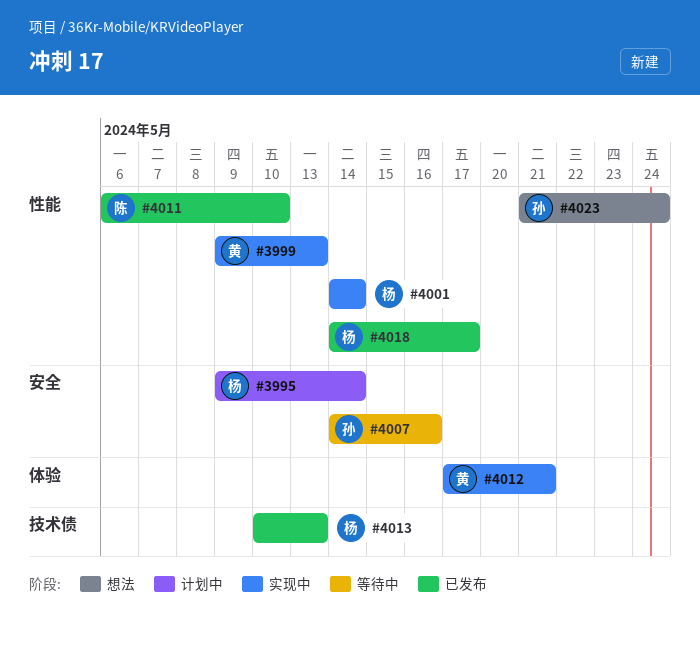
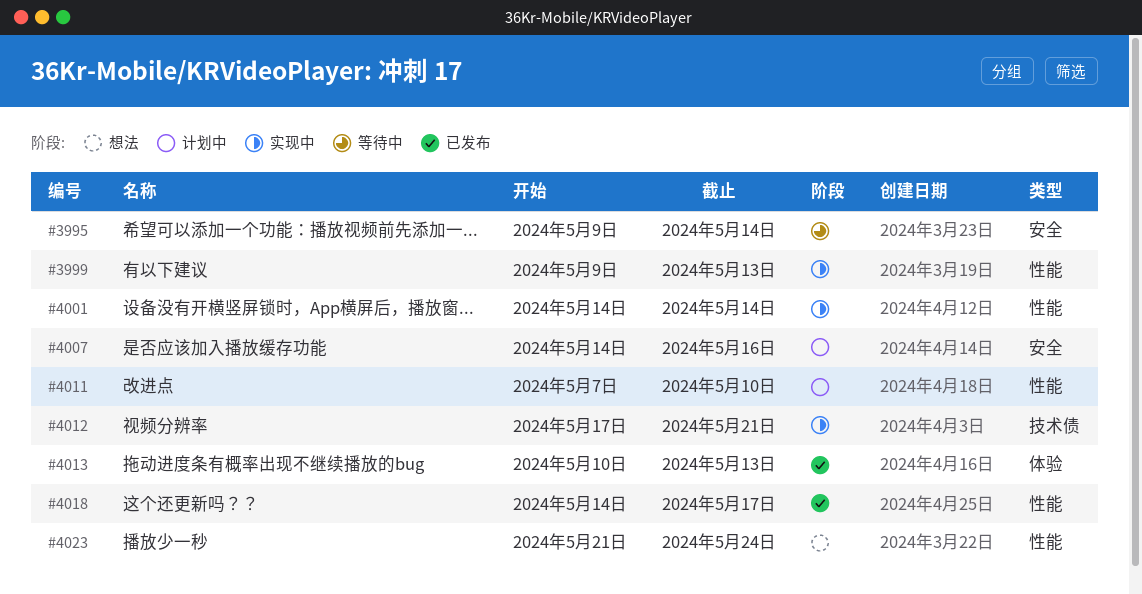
#3995, status: 计划中 -> 等待中
#4007, status: 等待中 -> 计划中
#4011, status: 已发布 -> 计划中
#4011, start: May 6 -> May 7
#4012, label: 体验 -> 技术债
#4013, label: 技术债 -> 体验

